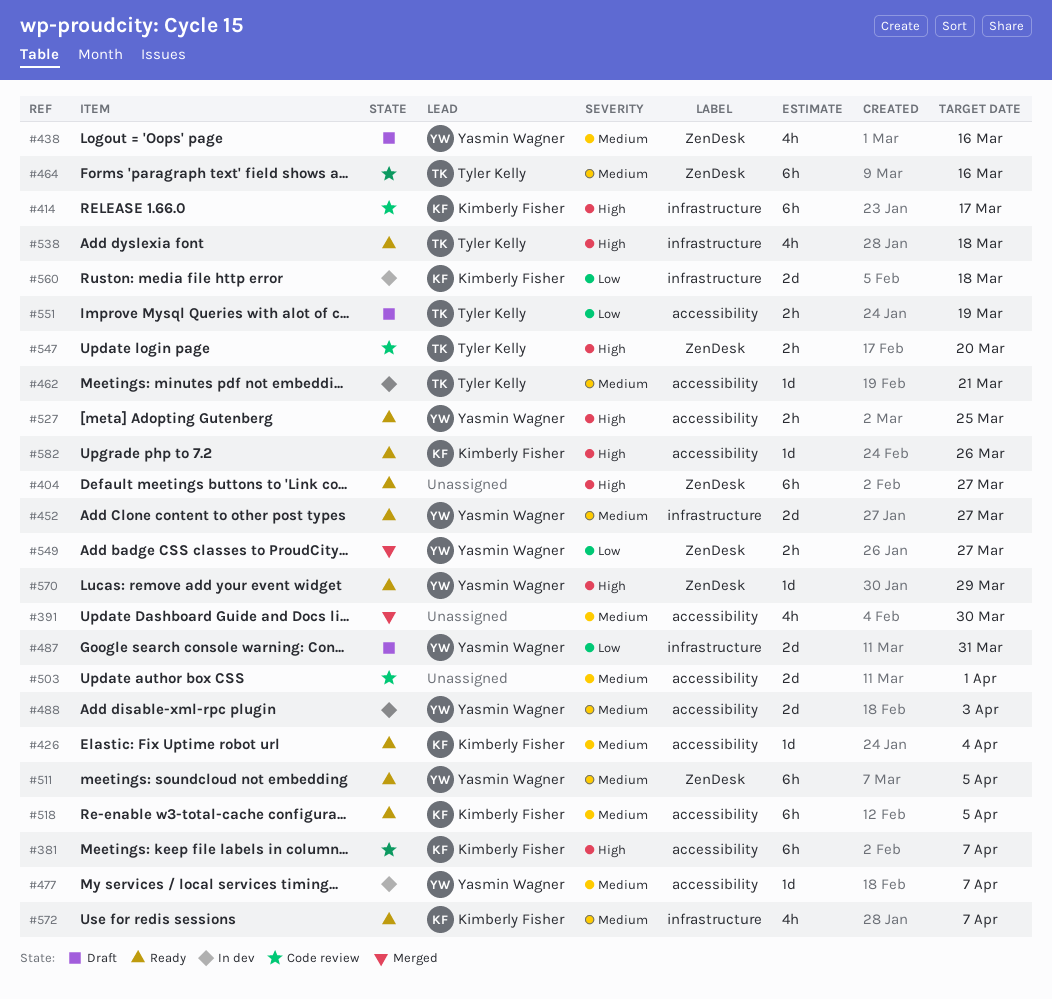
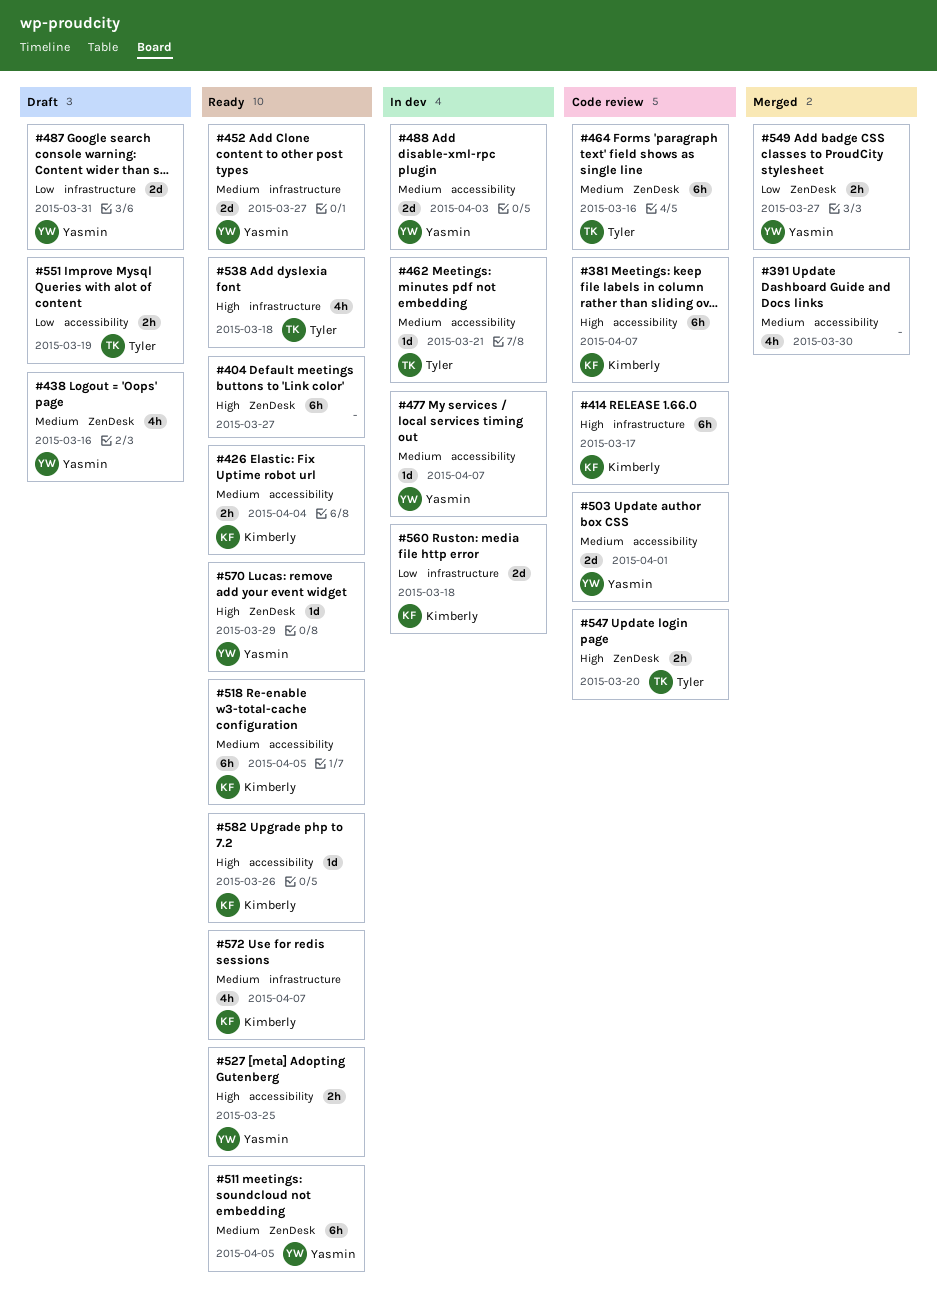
#426, estimate: 1d -> 2h
#503, owner: none -> Yasmin Wagner

